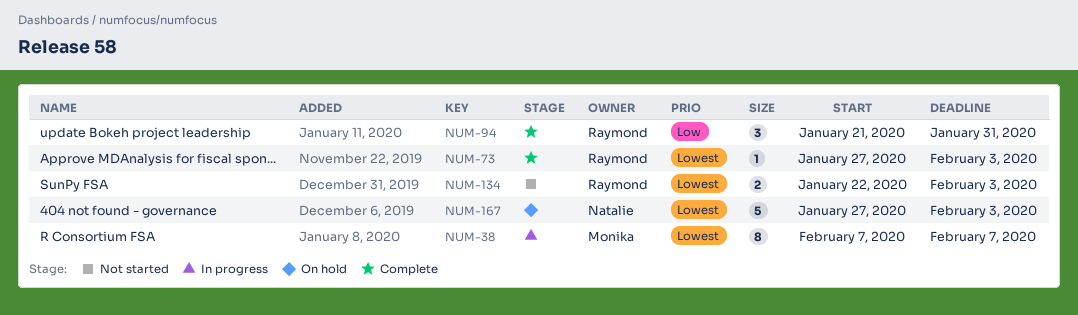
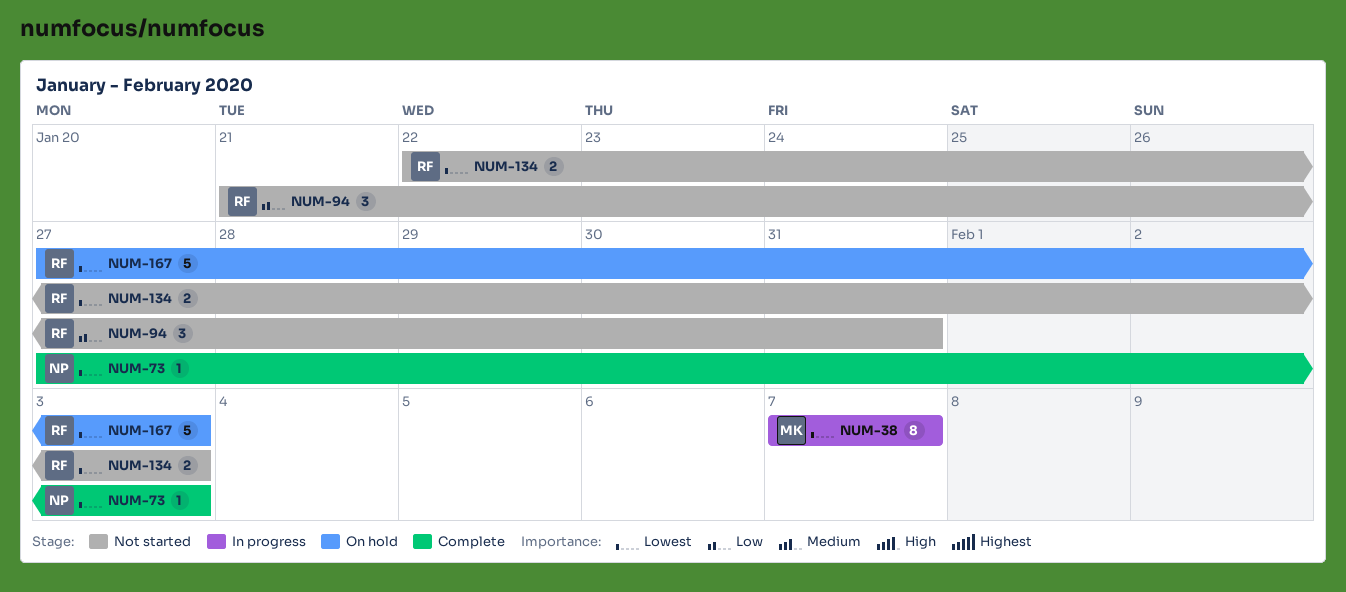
NUM-73, owner: Raymond -> Natalie
NUM-94, status: Complete -> Not started
NUM-167, owner: Natalie -> Raymond

